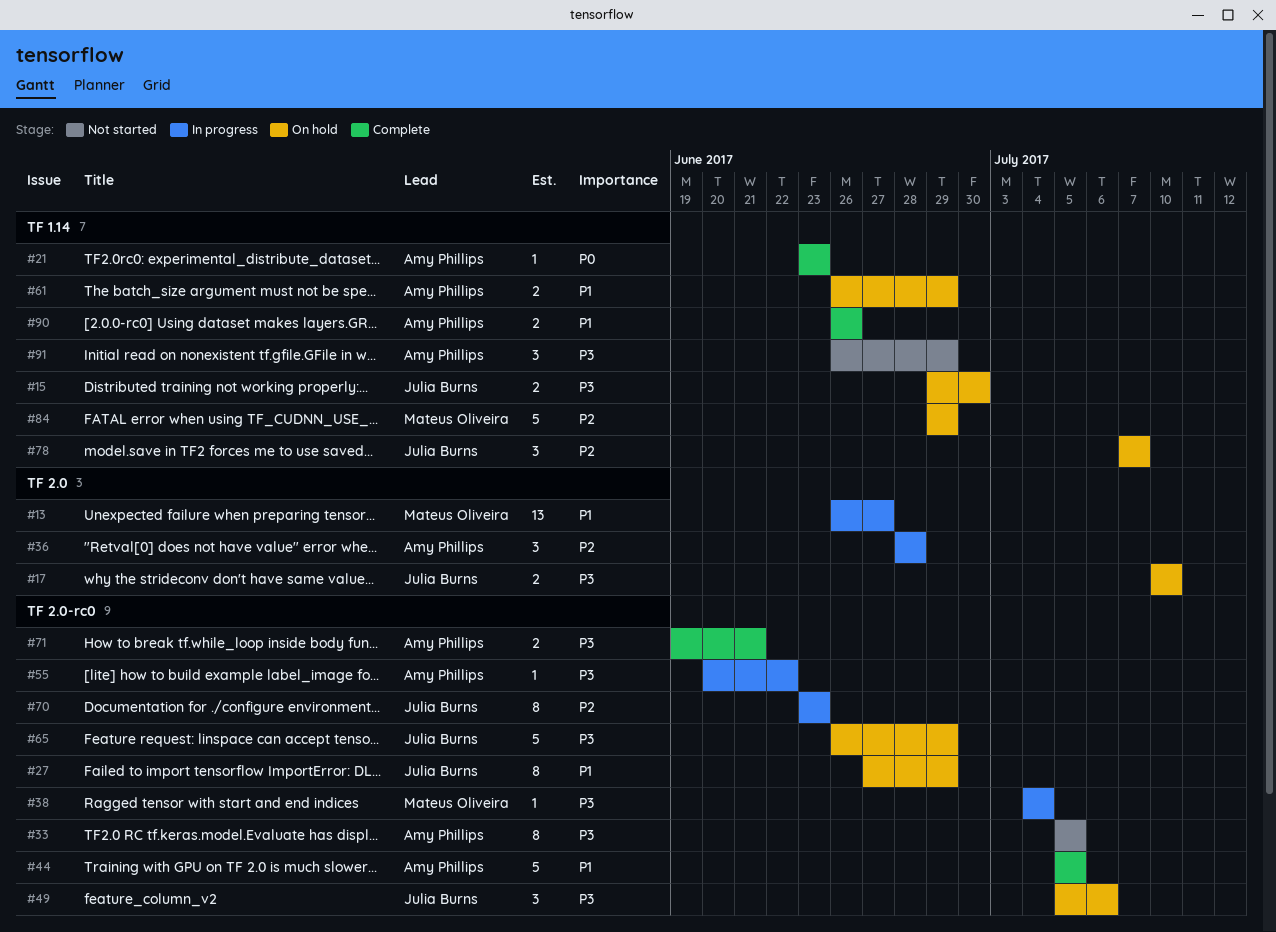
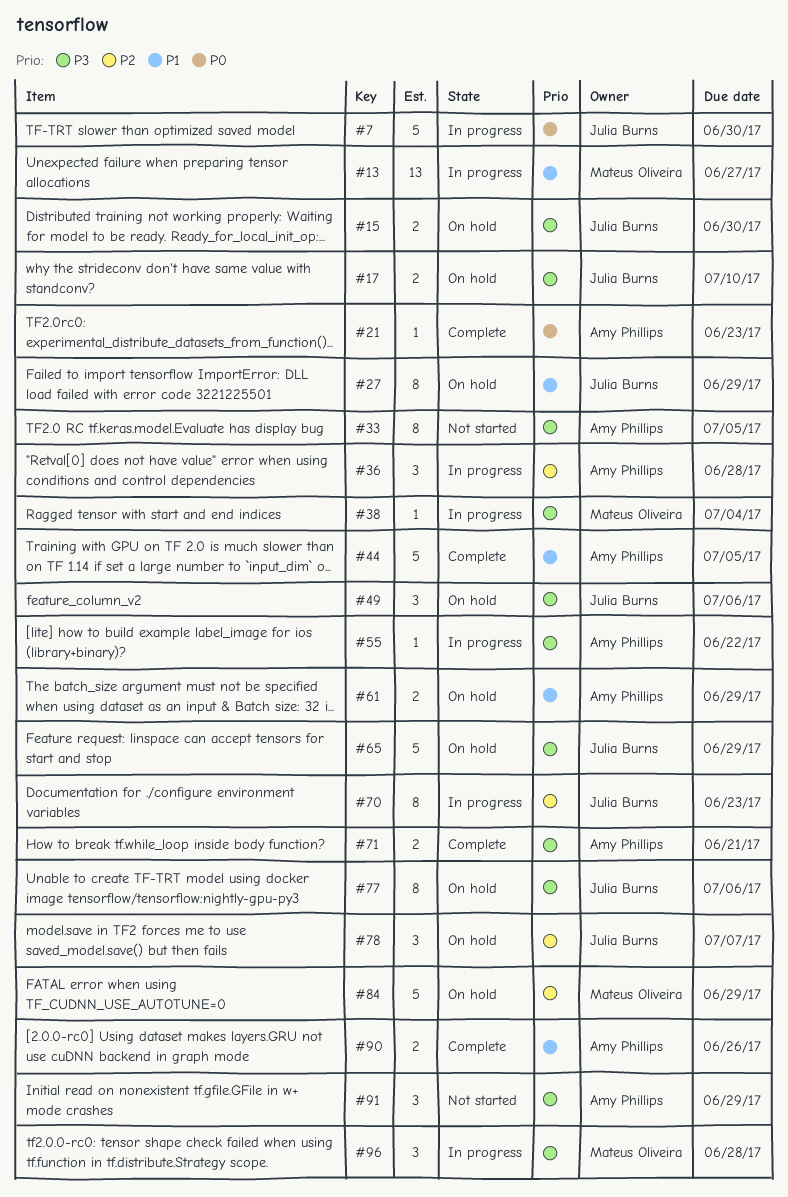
#7: none -> present
#77: none -> present
#96: none -> present

